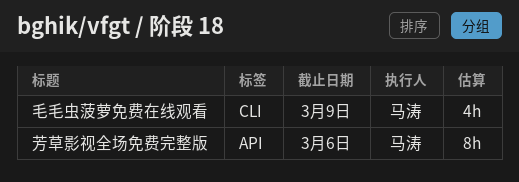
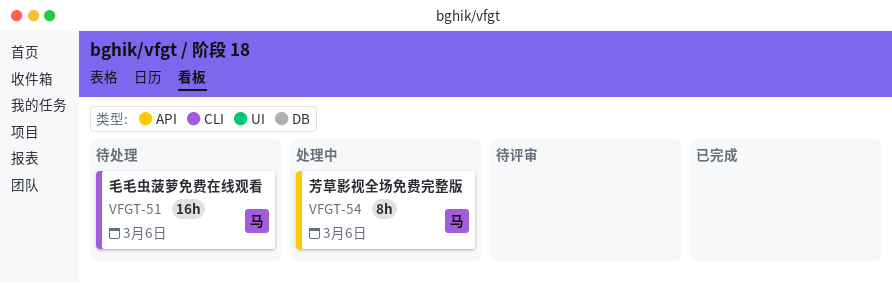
毛毛虫菠萝免费在线观看, estimate: 4h -> 16h
毛毛虫菠萝免费在线观看, due: Mar 9 -> Mar 6

